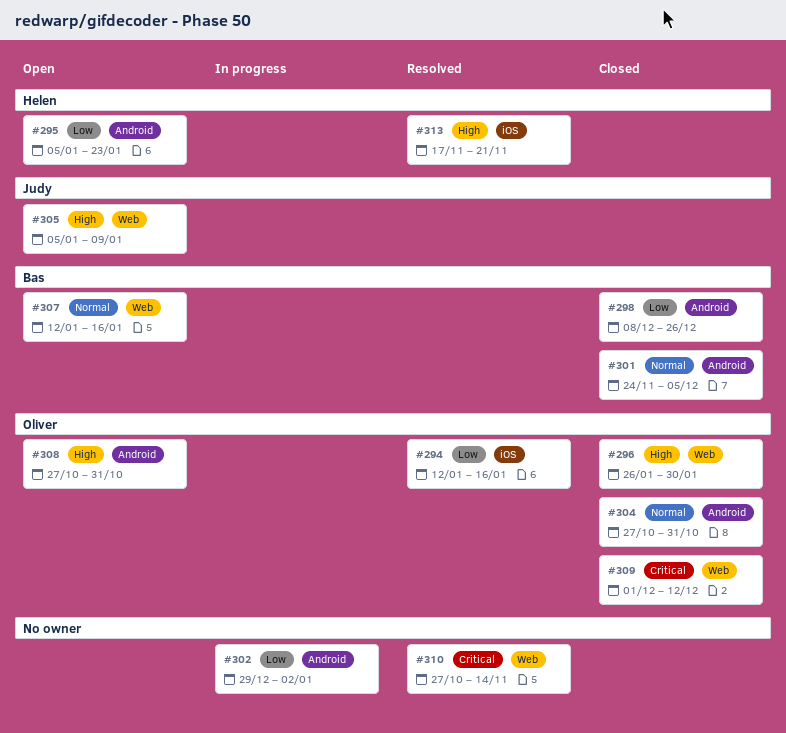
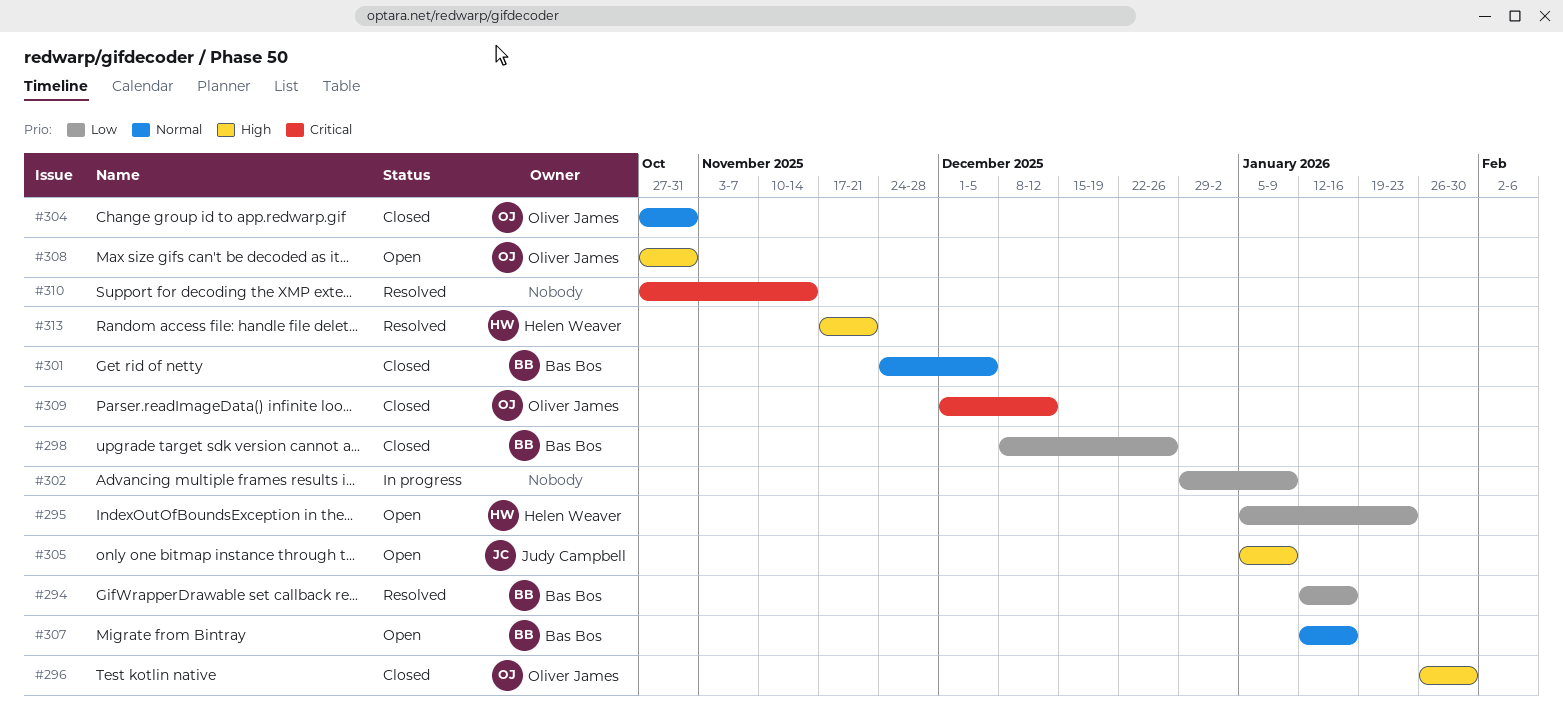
#294, owner: Oliver James -> Bas Bos
#302, due: Jan 2 -> Jan 9

